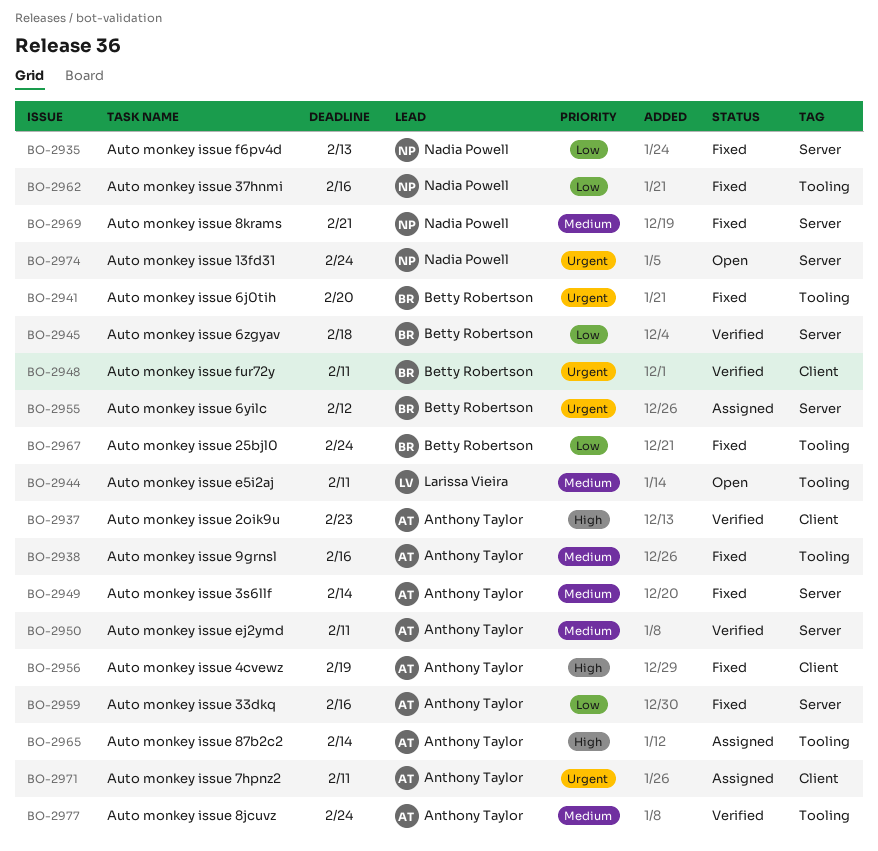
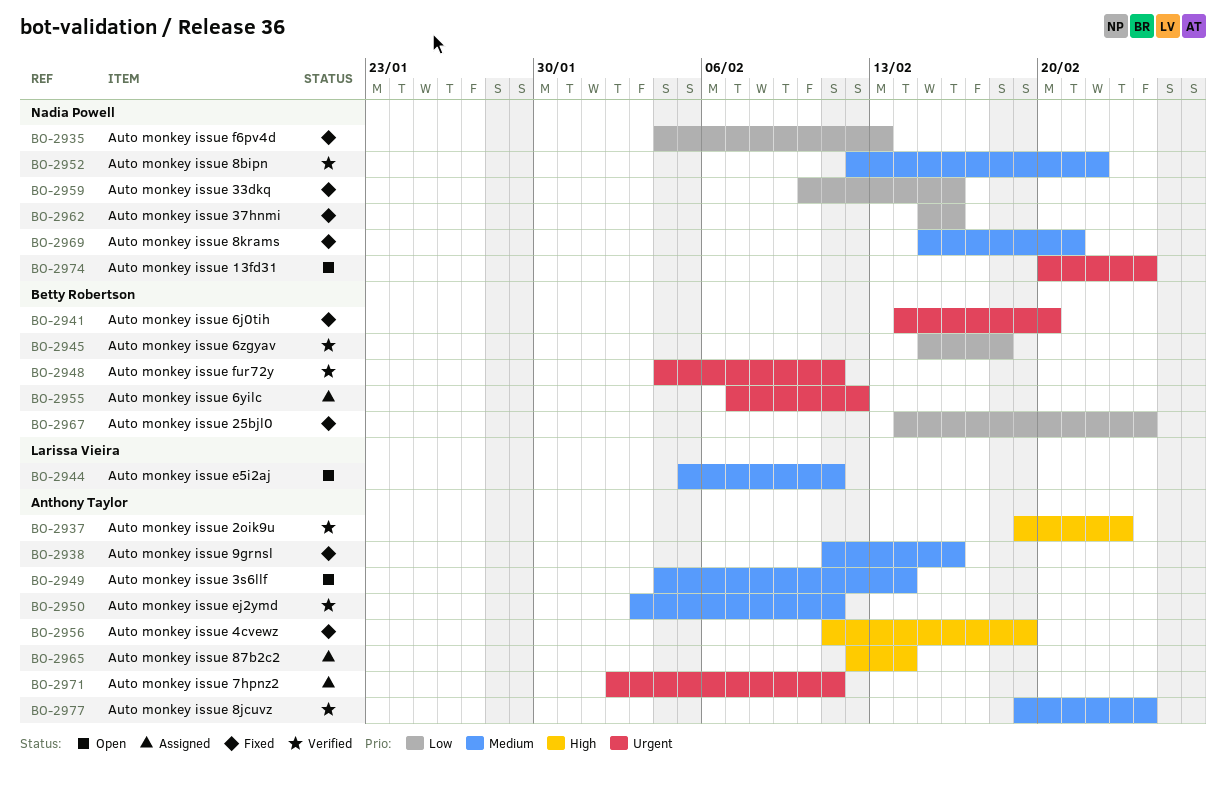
BO-2949, status: Fixed -> Open
BO-2952: none -> present
BO-2959, owner: Anthony Taylor -> Nadia Powell

